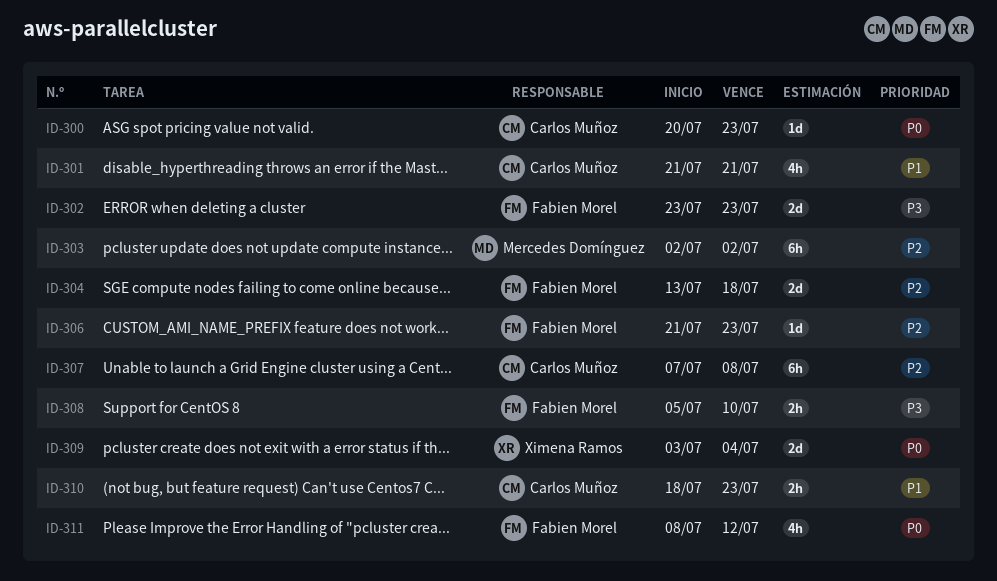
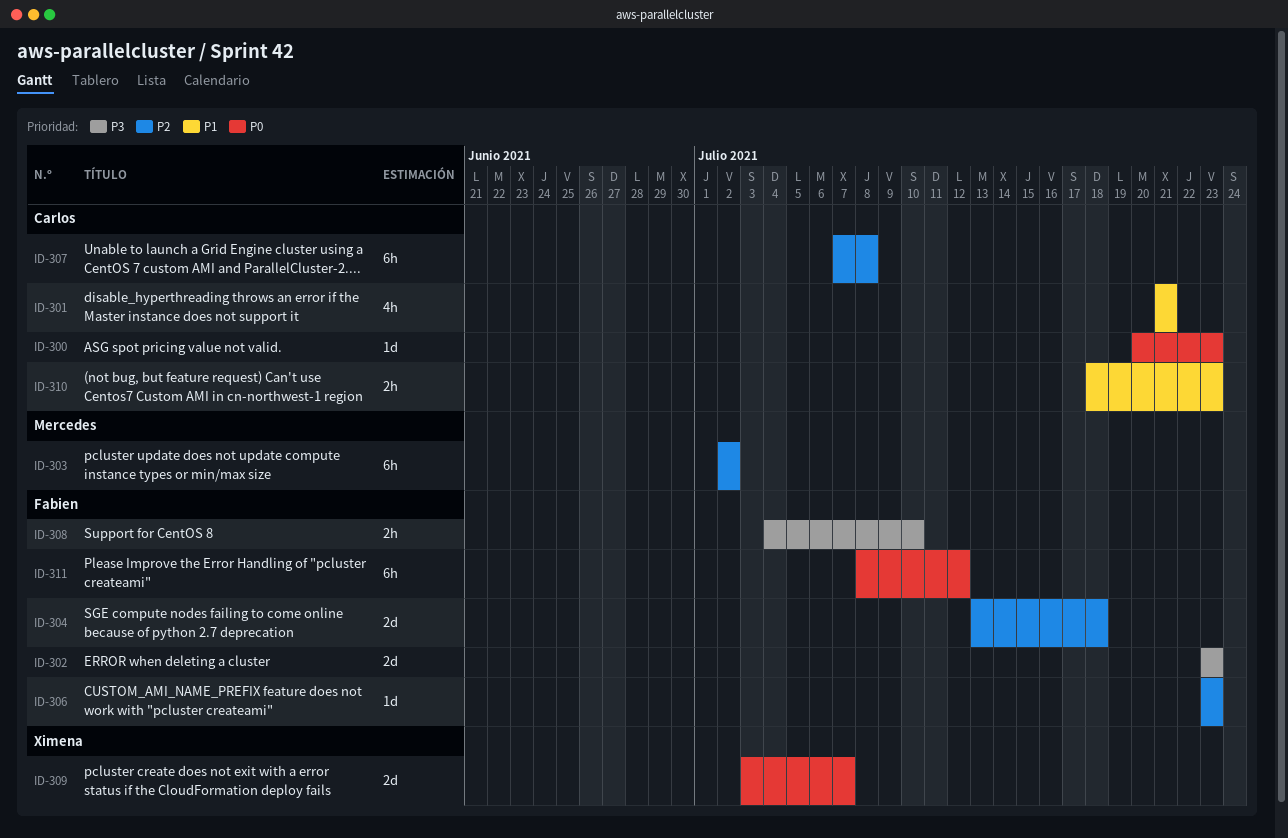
ID-306, start: Jul 21 -> Jul 23
ID-308, start: Jul 5 -> Jul 4
ID-309, due: Jul 4 -> Jul 7
ID-311, estimate: 4h -> 6h

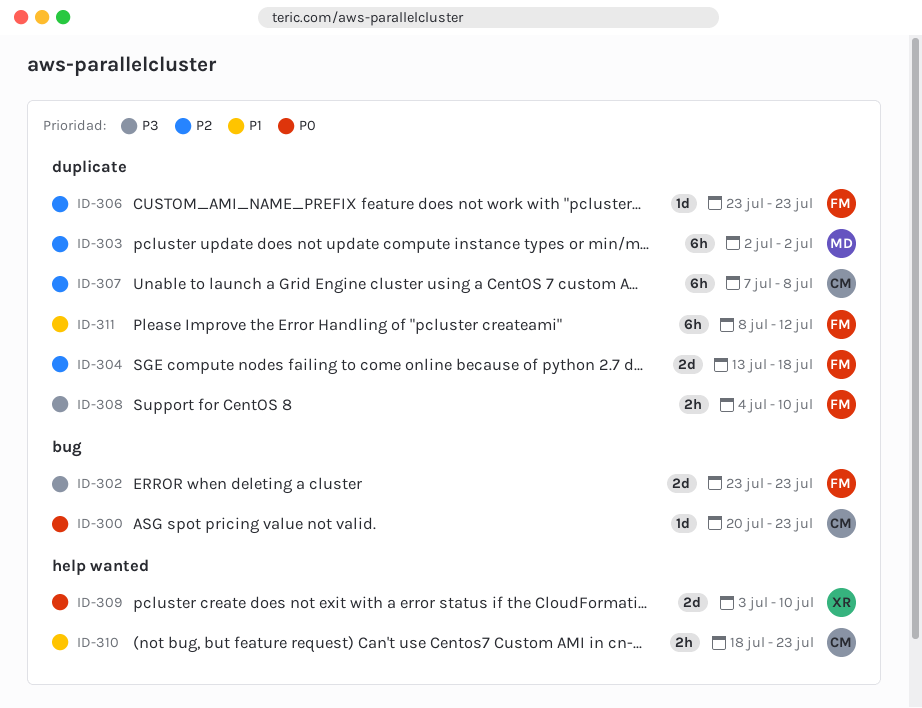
ID-301: present -> none
ID-309, due: Jul 7 -> Jul 10
ID-311, priority: P0 -> P1

